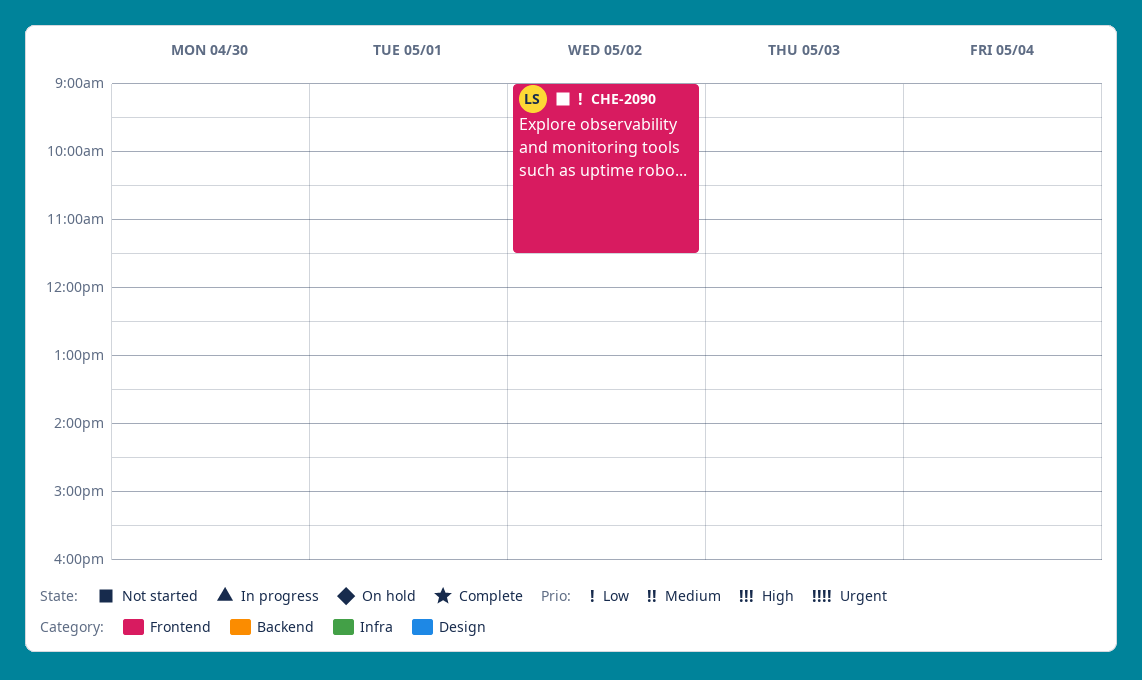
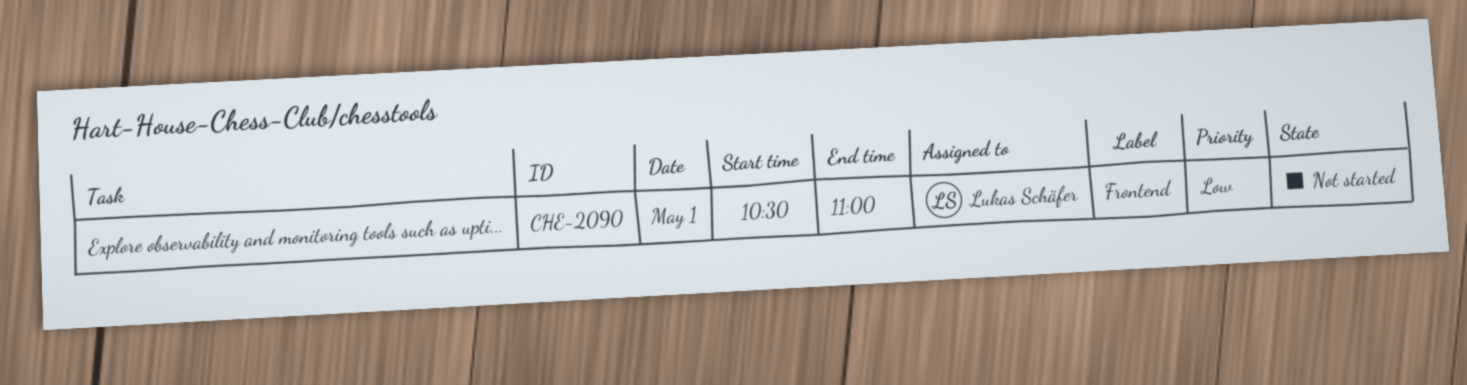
CHE-2090, day: May 2 -> May 1
CHE-2090, begins: 09:00 -> 10:30
CHE-2090, ends: 11:30 -> 11:00

